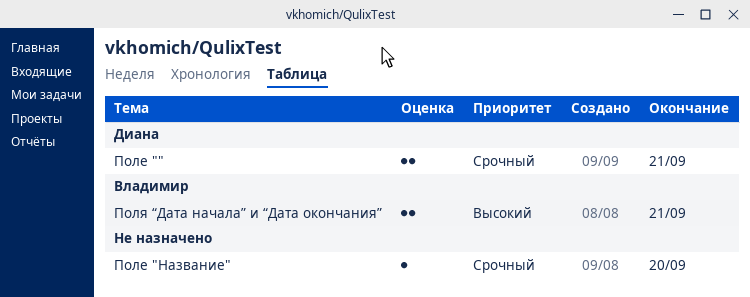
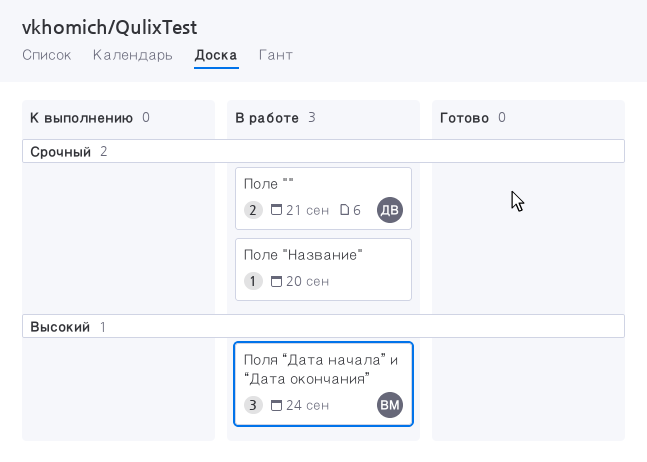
Поля “Дата начала” и “Дата окончания”, estimate: 2 -> 3
Поля “Дата начала” и “Дата окончания”, due: Sep 21 -> Sep 24

